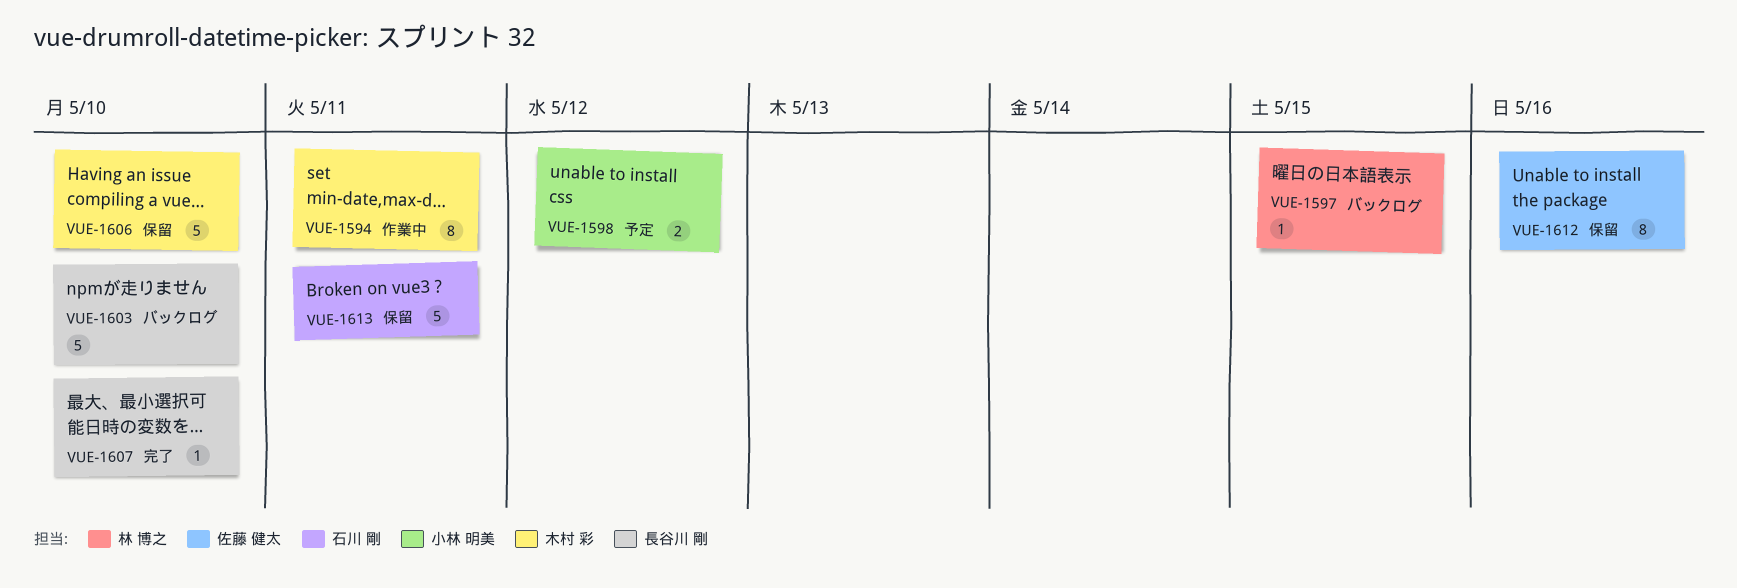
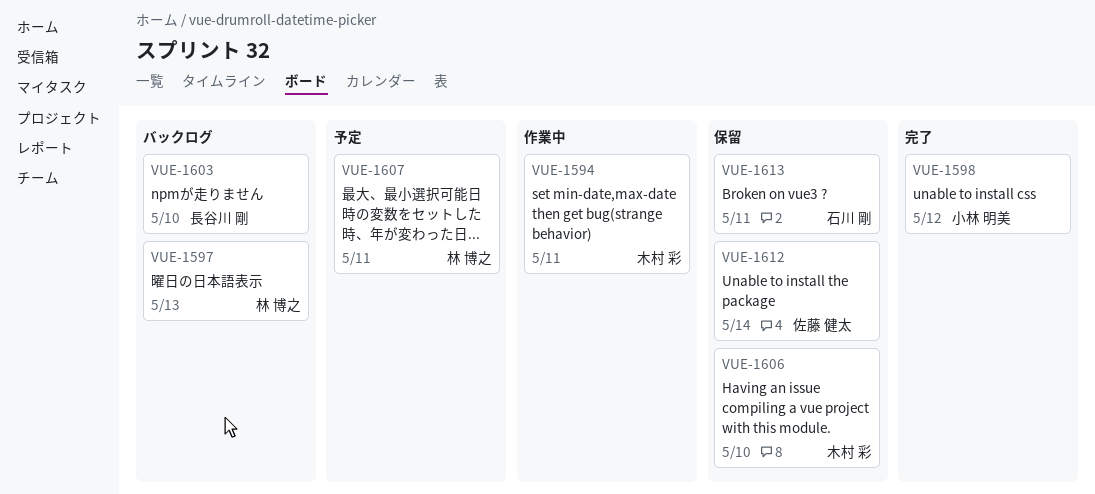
VUE-1597, due: May 15 -> May 13
VUE-1598, status: 予定 -> 完了
VUE-1607, status: 完了 -> 予定
VUE-1607, owner: 長谷川 剛 -> 林 博之
VUE-1607, due: May 10 -> May 11
VUE-1612, due: May 16 -> May 14

